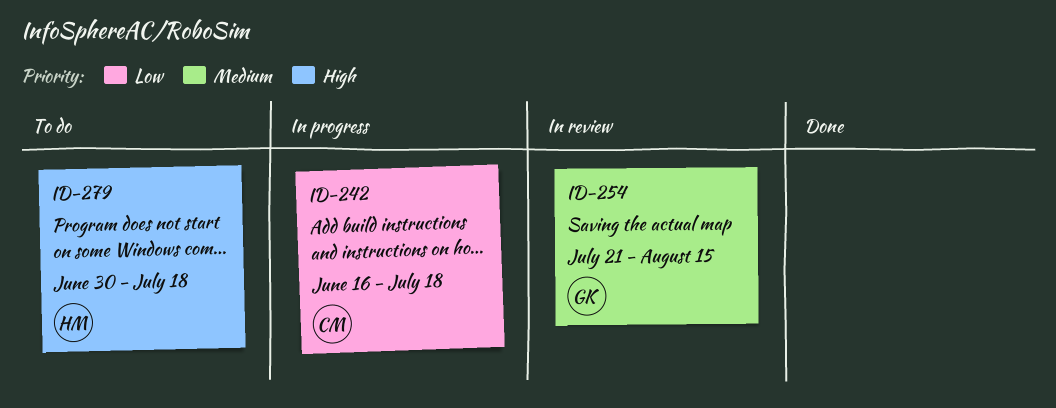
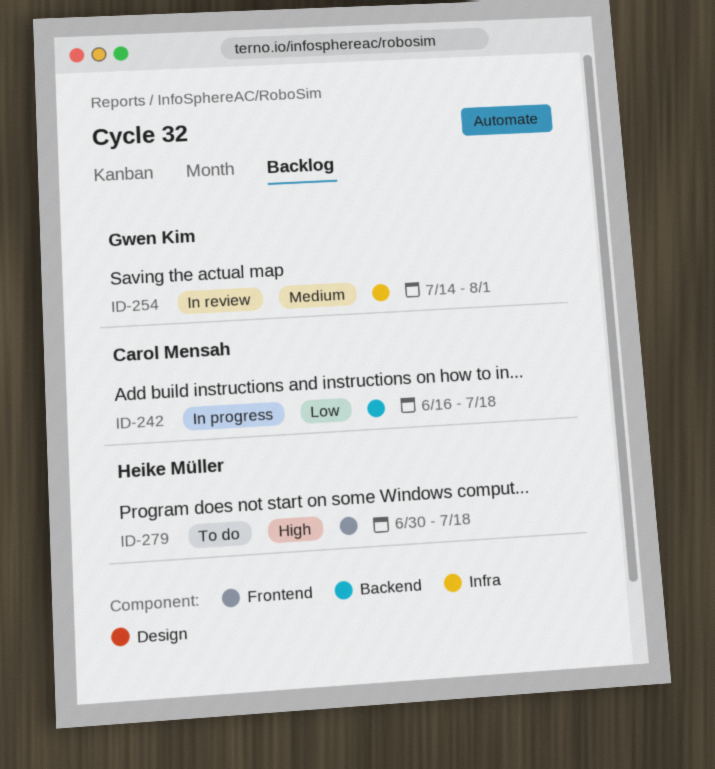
ID-254, start: Jul 21 -> Jul 14
ID-254, due: Aug 15 -> Aug 1

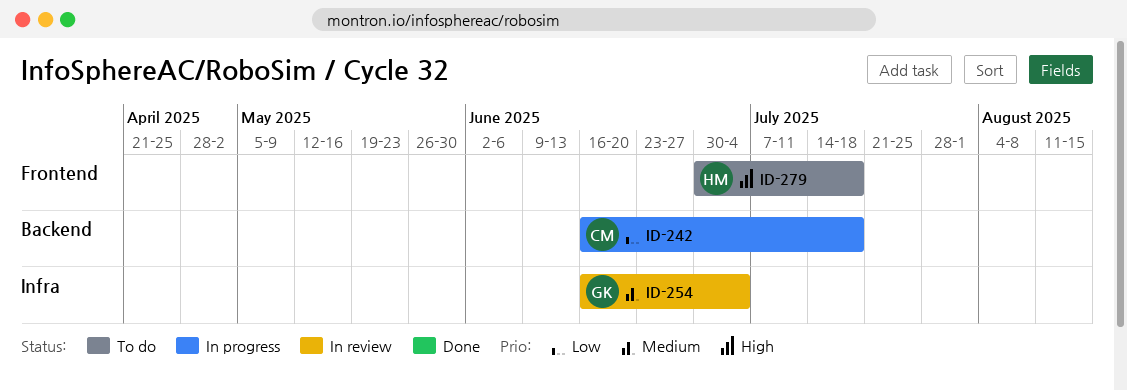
ID-254, start: Jul 14 -> Jun 16
ID-254, due: Aug 1 -> Jul 4

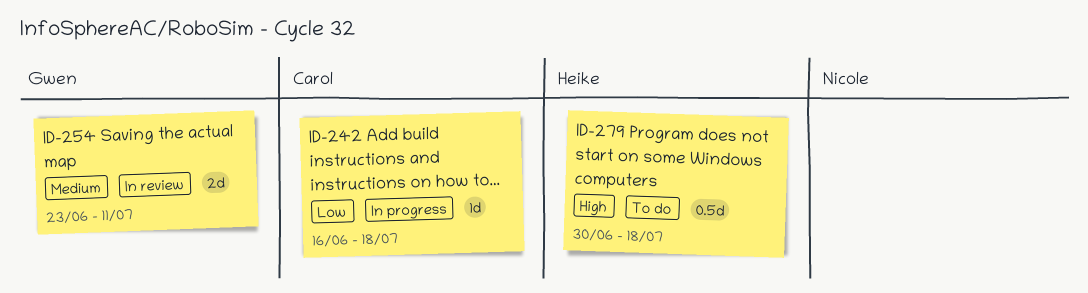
ID-254, start: Jun 16 -> Jun 23
ID-254, due: Jul 4 -> Jul 11

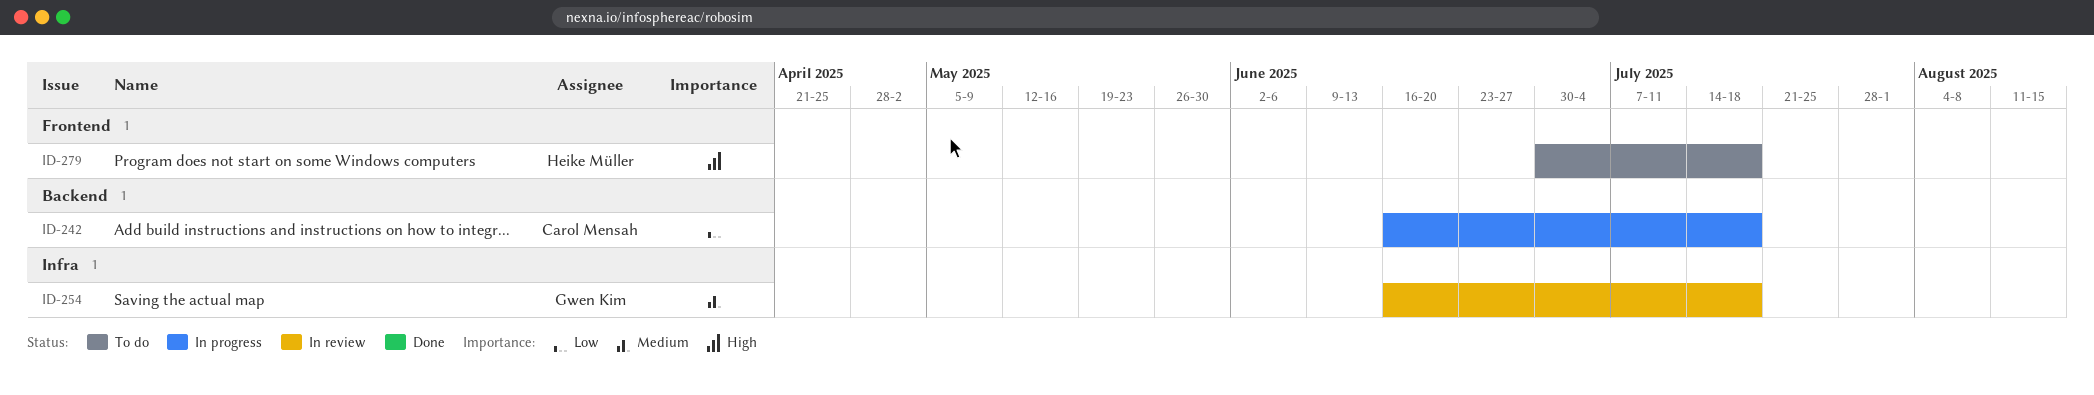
ID-254, start: Jun 23 -> Jun 16
ID-254, due: Jul 11 -> Jul 18

